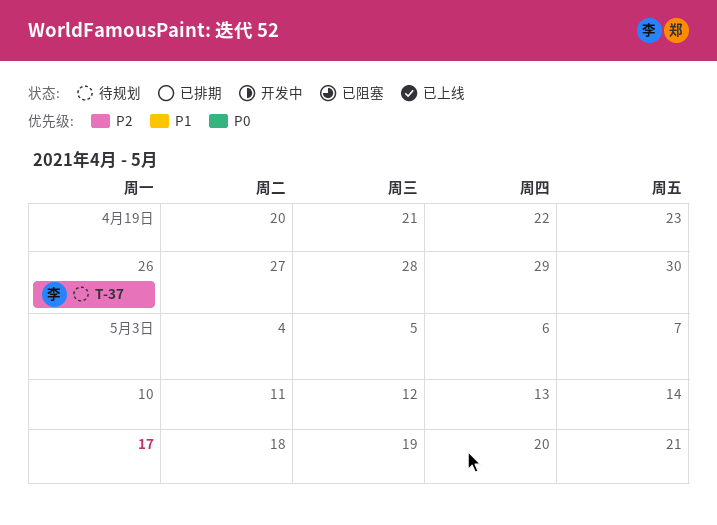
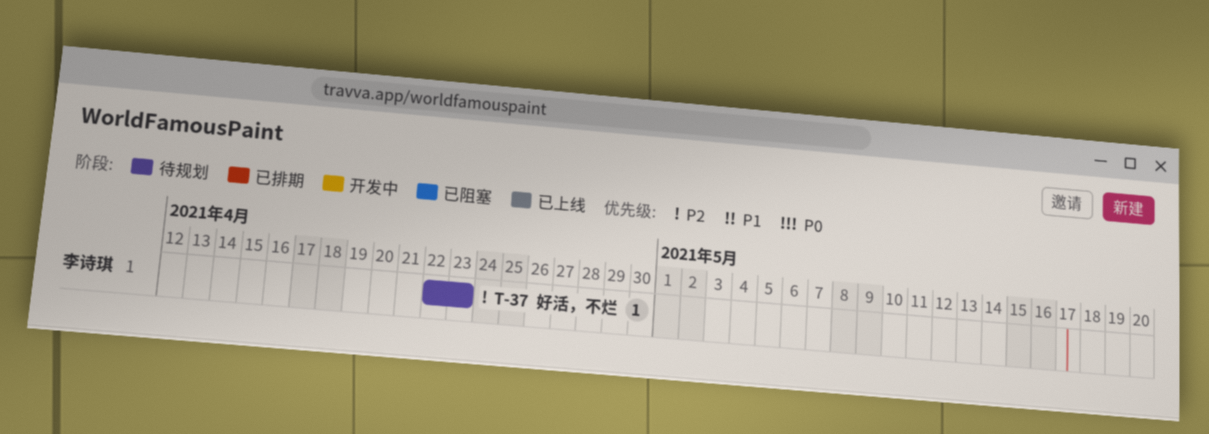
T-37, start: Apr 26 -> Apr 22
T-37, due: Apr 26 -> Apr 23

